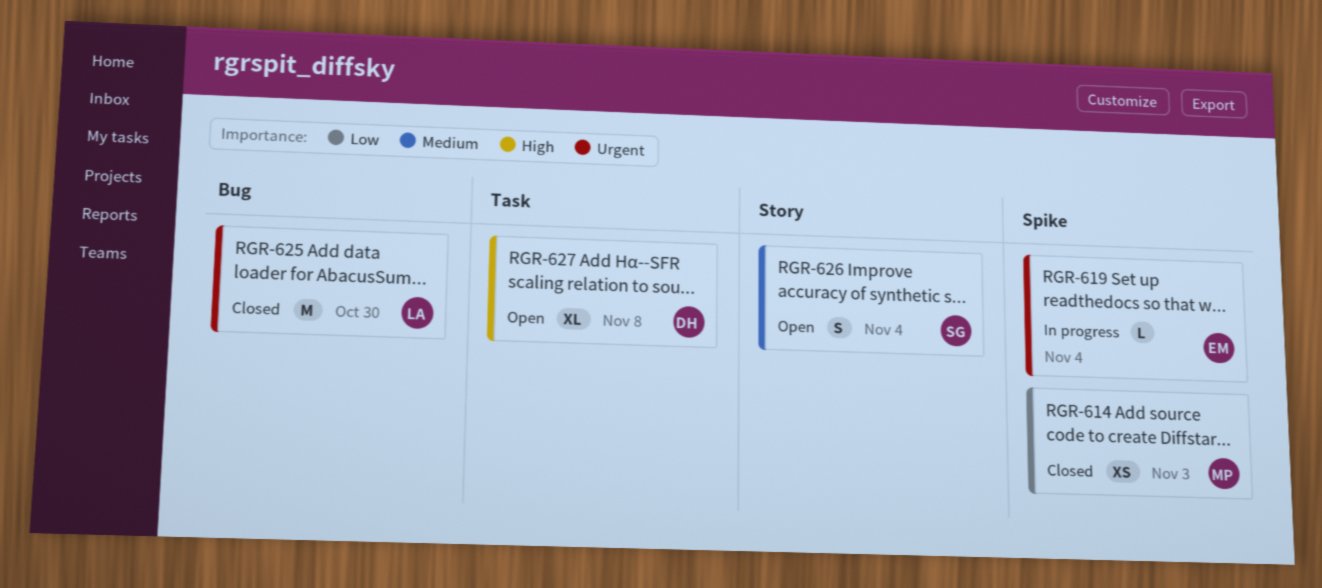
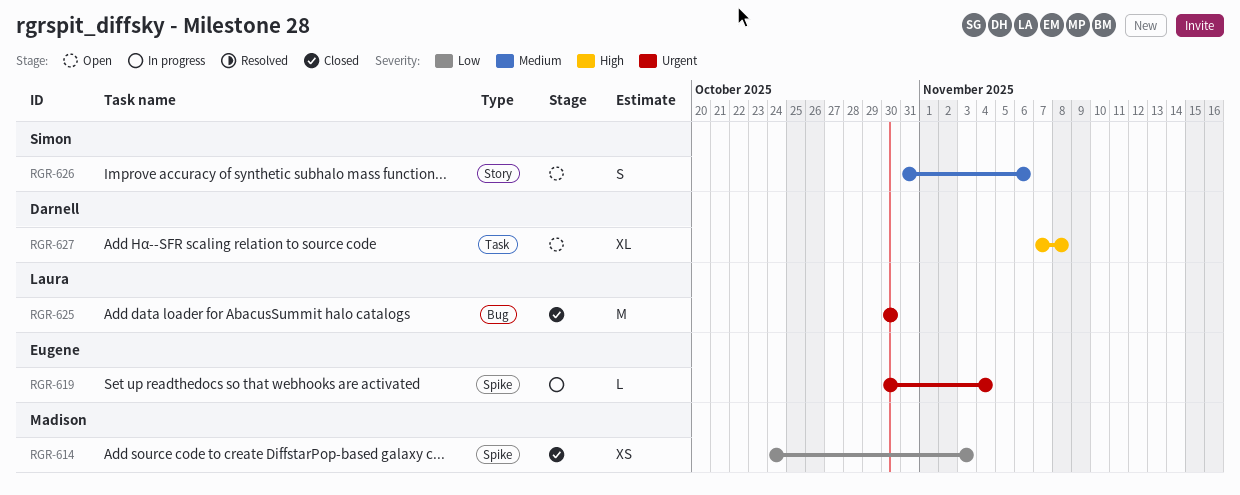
RGR-626, due: Nov 4 -> Nov 6

